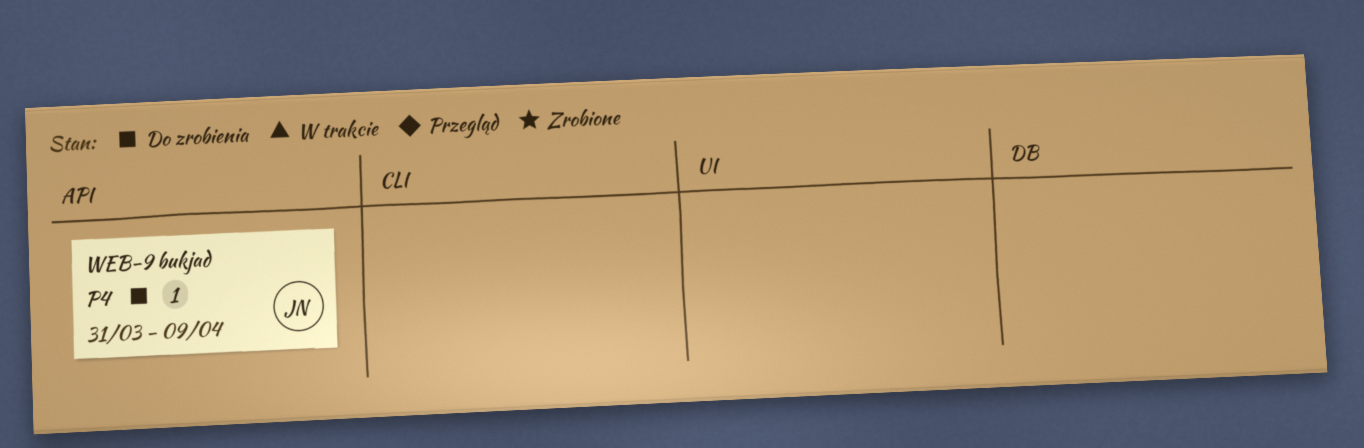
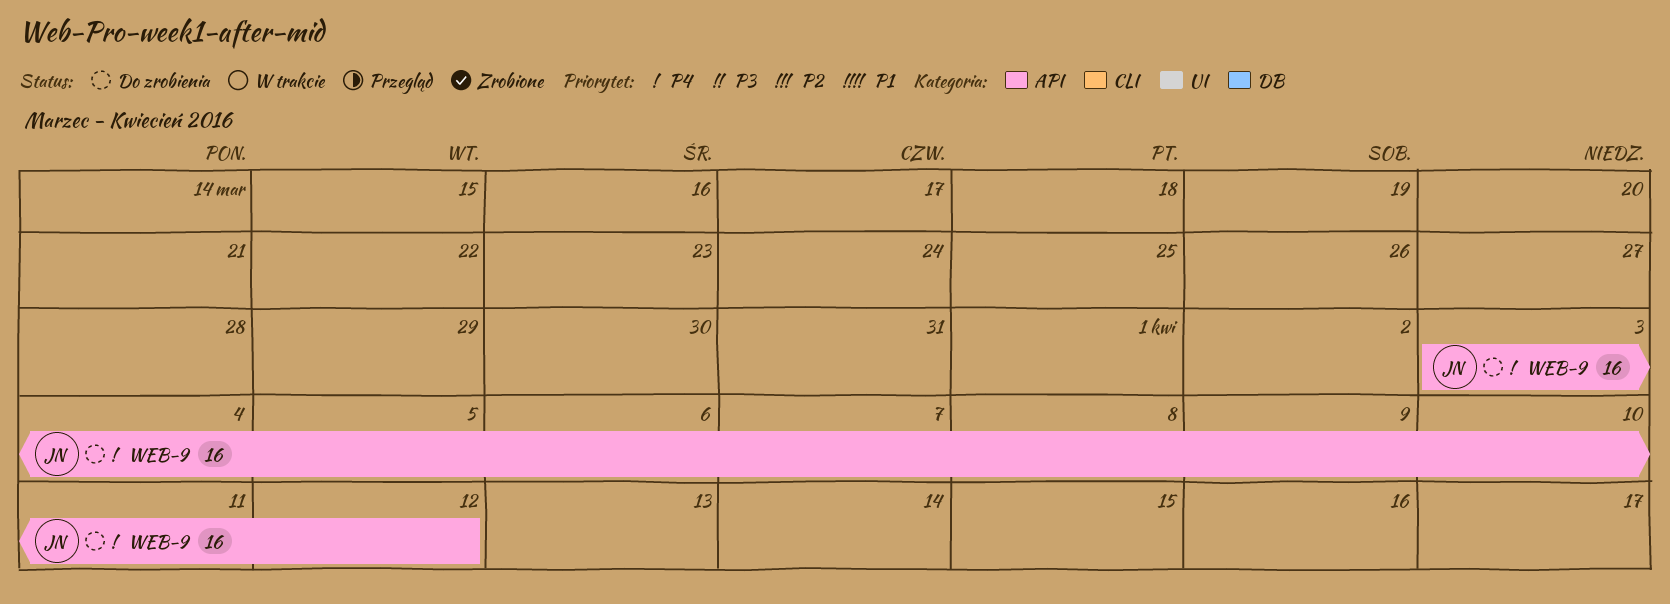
WEB-9, estimate: 1 -> 16
WEB-9, start: Mar 31 -> Apr 3
WEB-9, due: Apr 9 -> Apr 12

